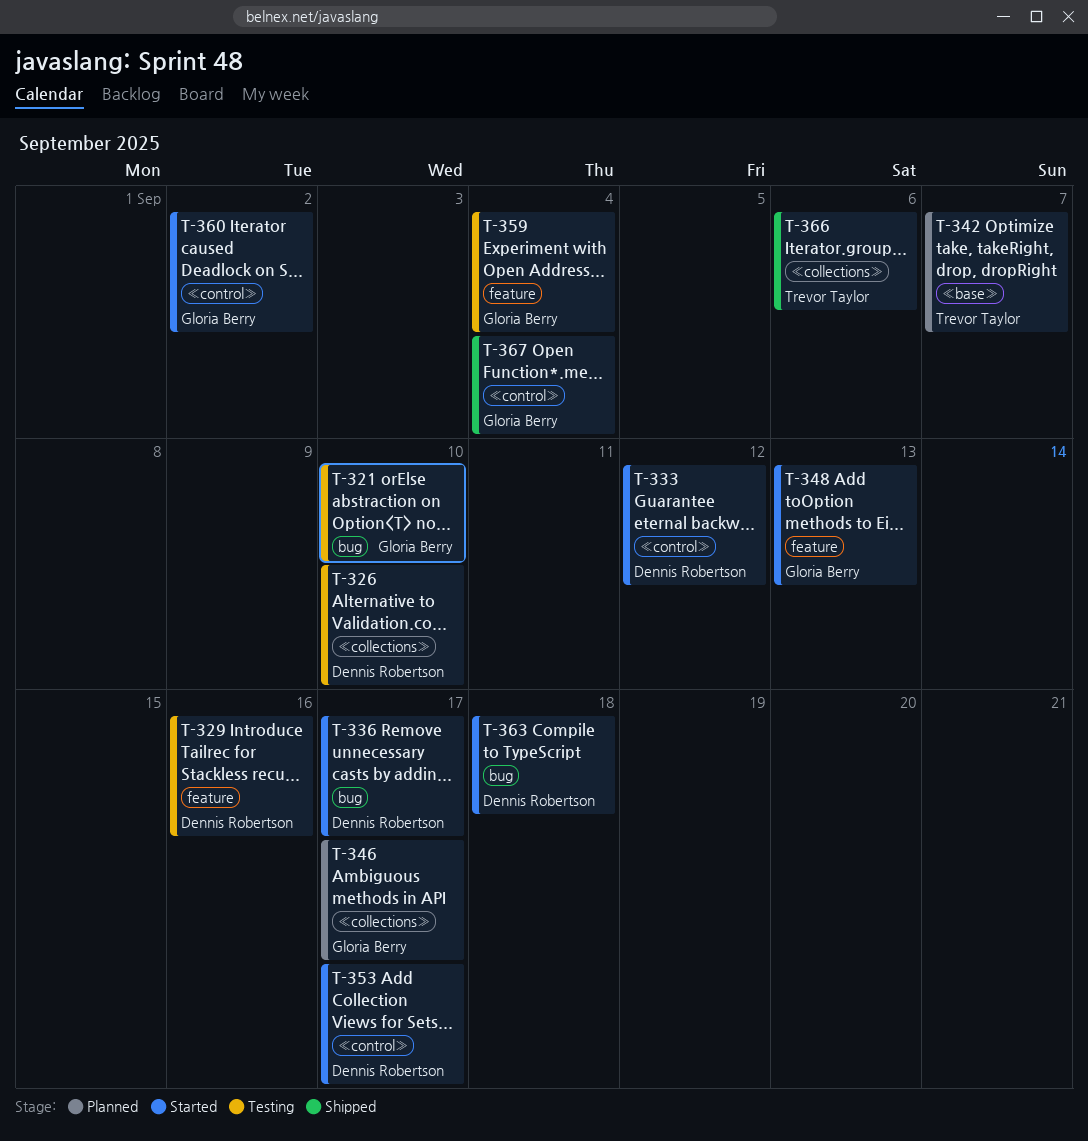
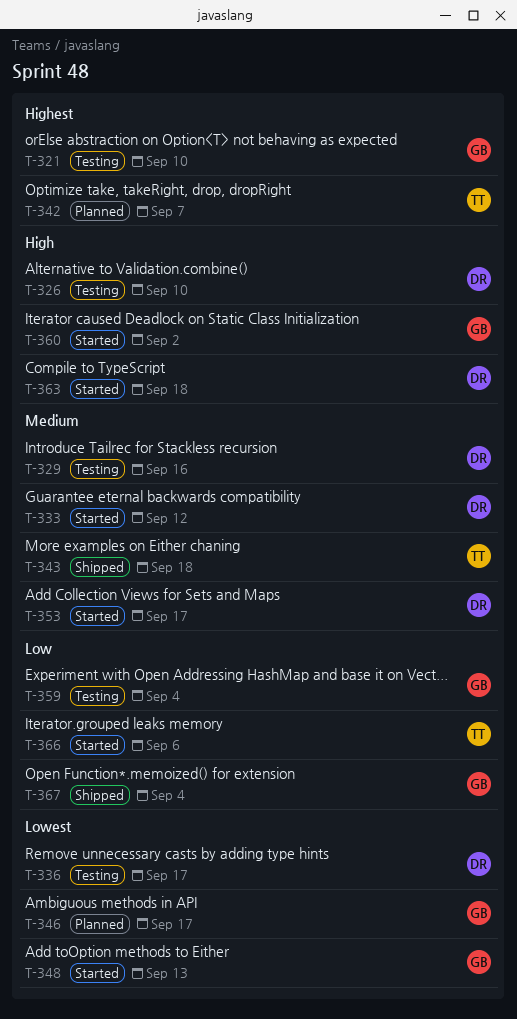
T-336, status: Started -> Testing
T-343: none -> present
T-366, status: Shipped -> Started

